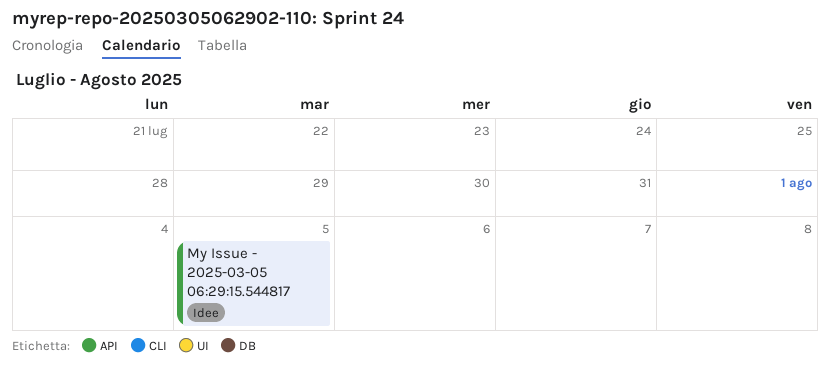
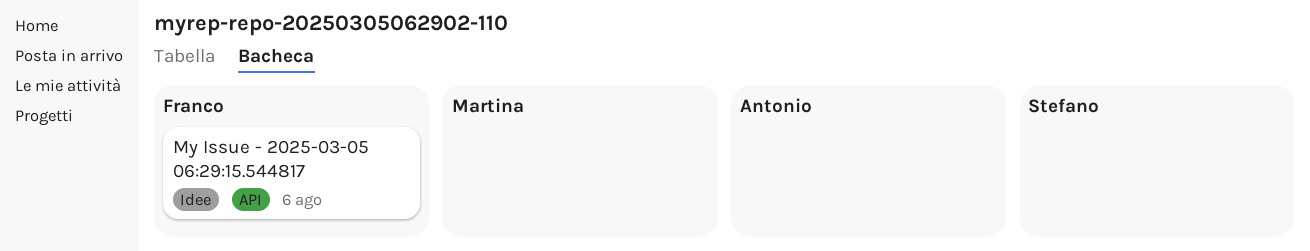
My Issue - 2025-03-05 06:29:15.544817, due: Aug 5 -> Aug 6

